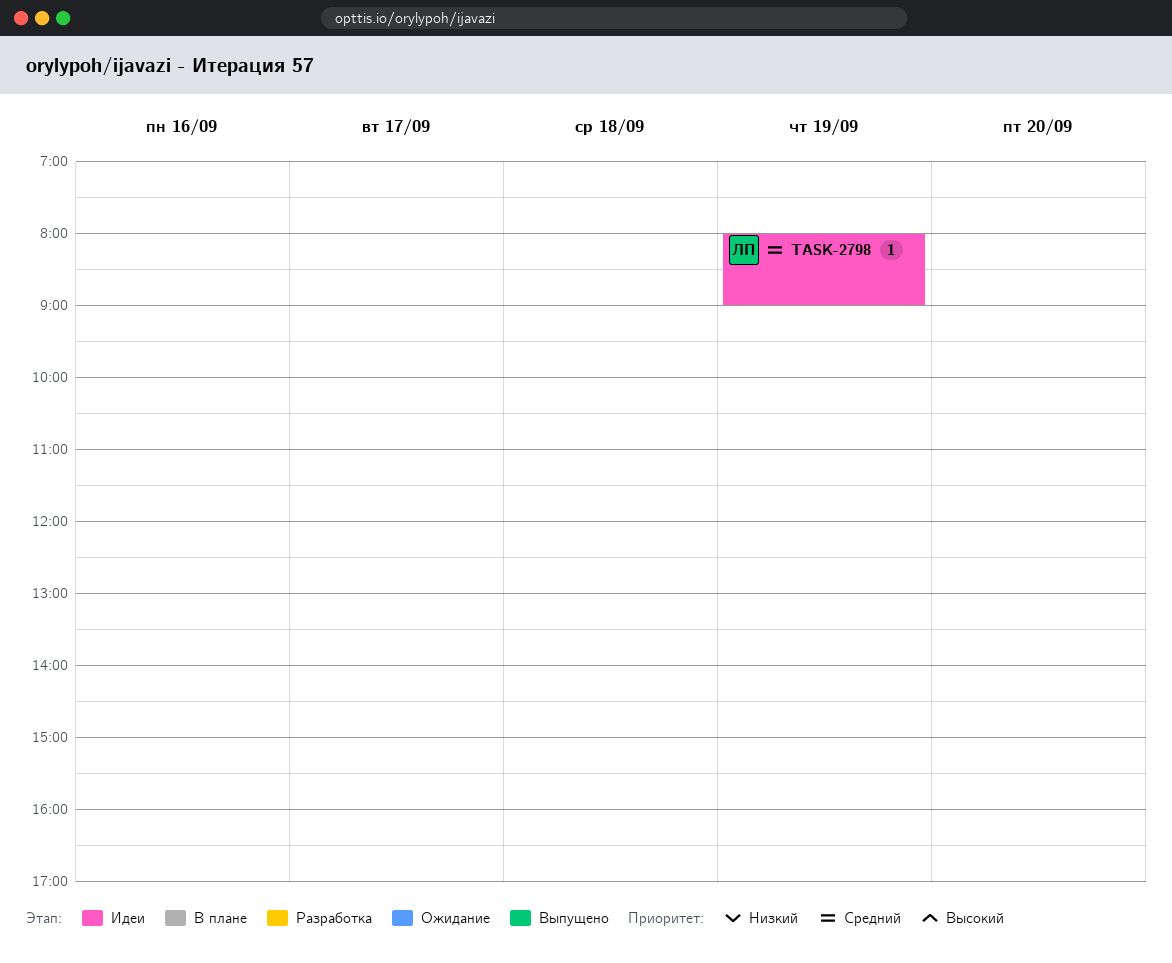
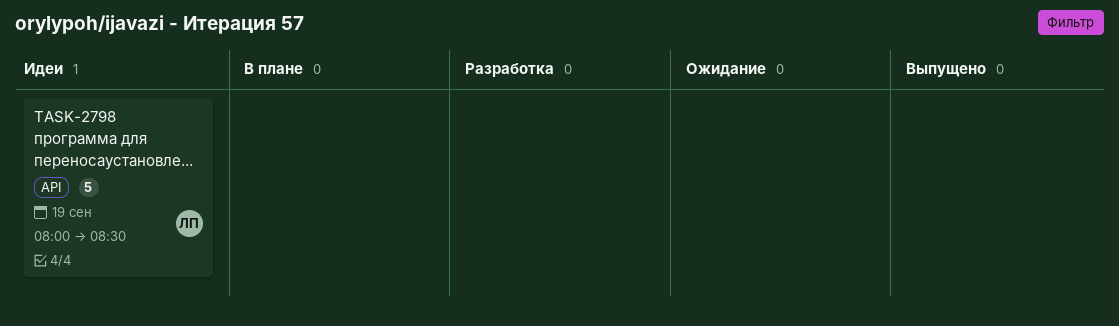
TASK-2798, estimate: 1 -> 5
TASK-2798, ends: 09:00 -> 08:30

